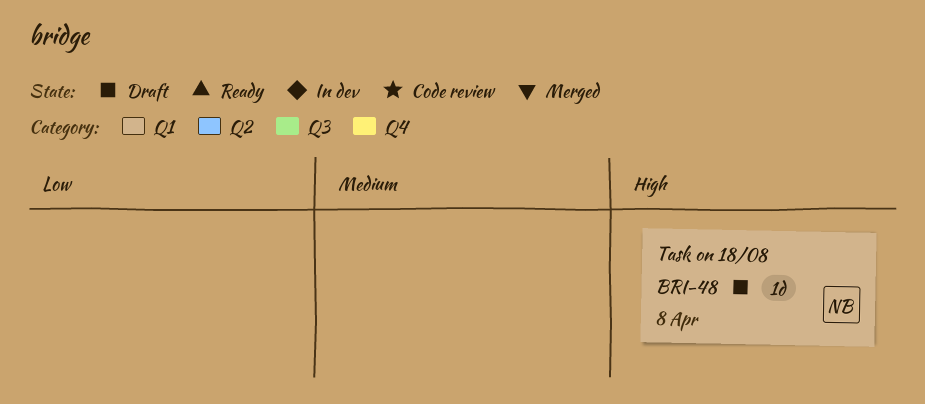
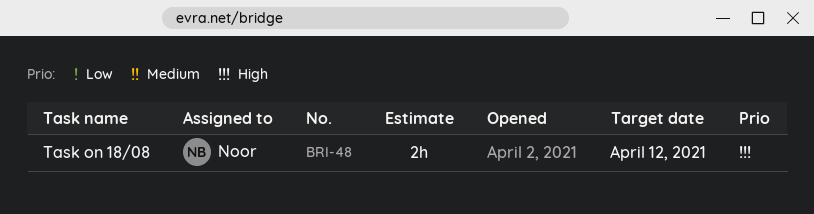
BRI-48, estimate: 1d -> 2h
BRI-48, due: Apr 8 -> Apr 12

